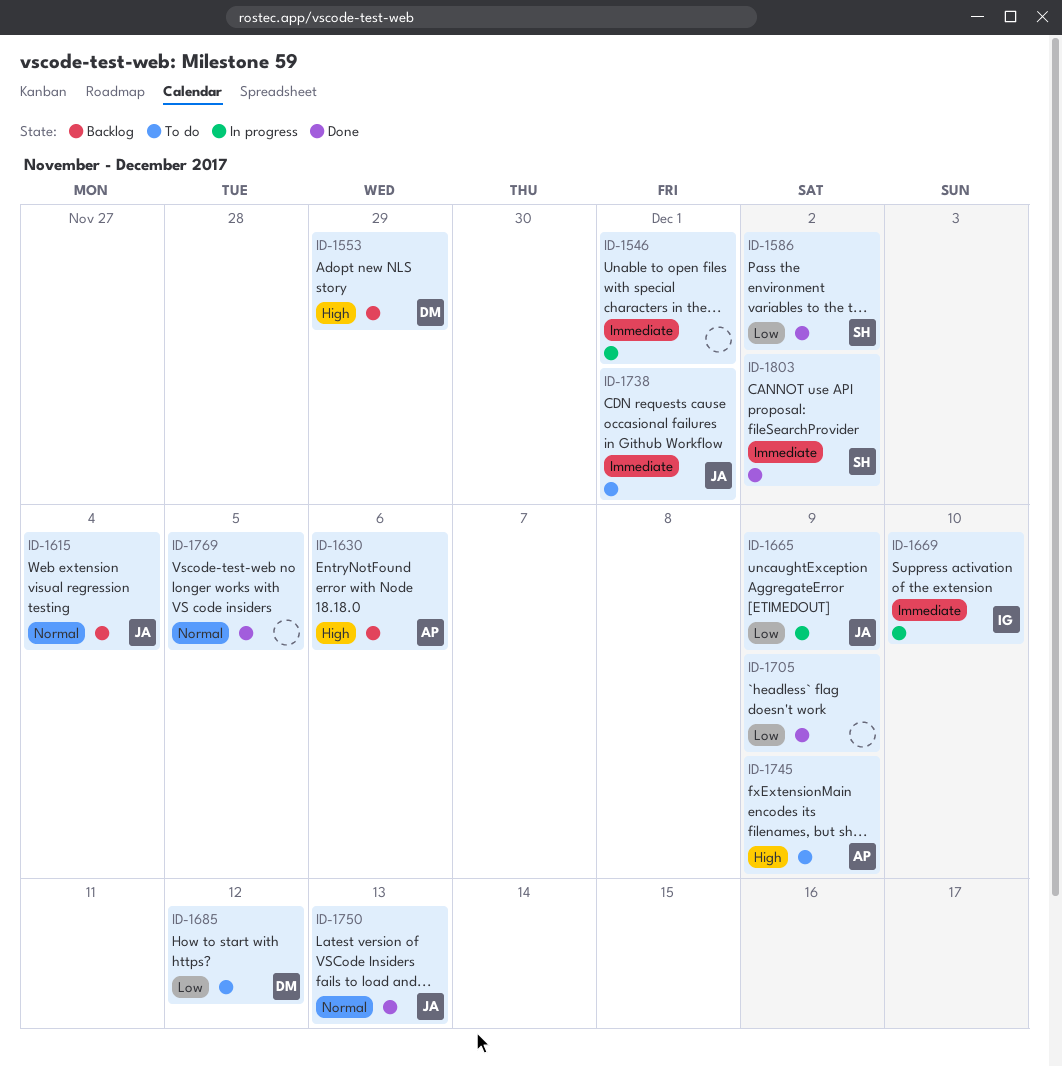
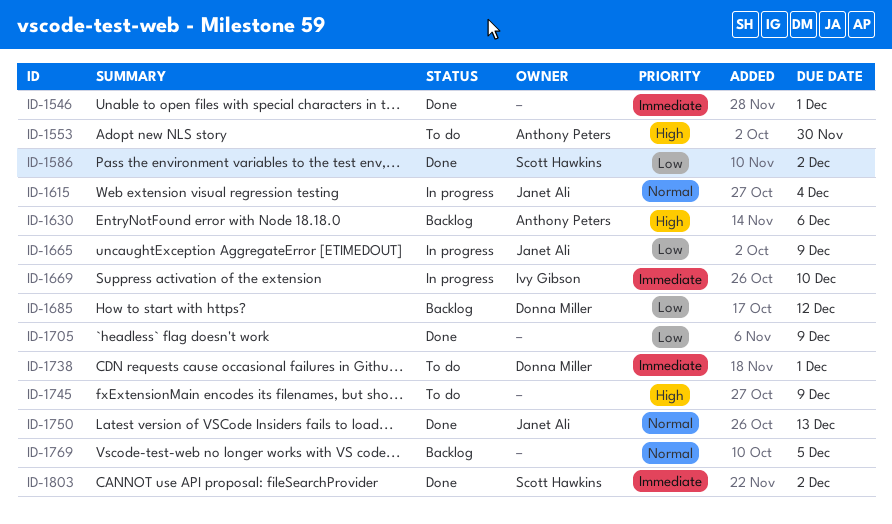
ID-1546, status: In progress -> Done
ID-1553, status: Backlog -> To do
ID-1553, owner: Donna Miller -> Anthony Peters
ID-1553, due: Nov 29 -> Nov 30
ID-1615, status: Backlog -> In progress
ID-1685, status: To do -> Backlog
ID-1738, owner: Janet Ali -> Donna Miller
ID-1745, owner: Anthony Peters -> none
ID-1769, status: Done -> Backlog

